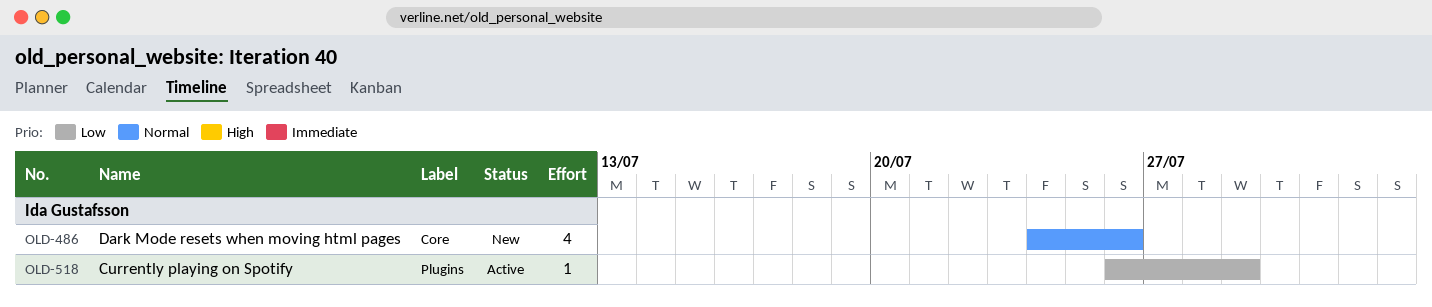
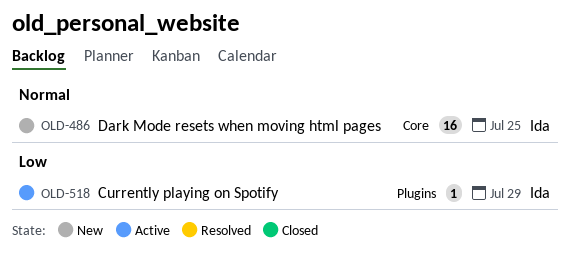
OLD-486, estimate: 4 -> 16
OLD-486, due: Jul 26 -> Jul 25

